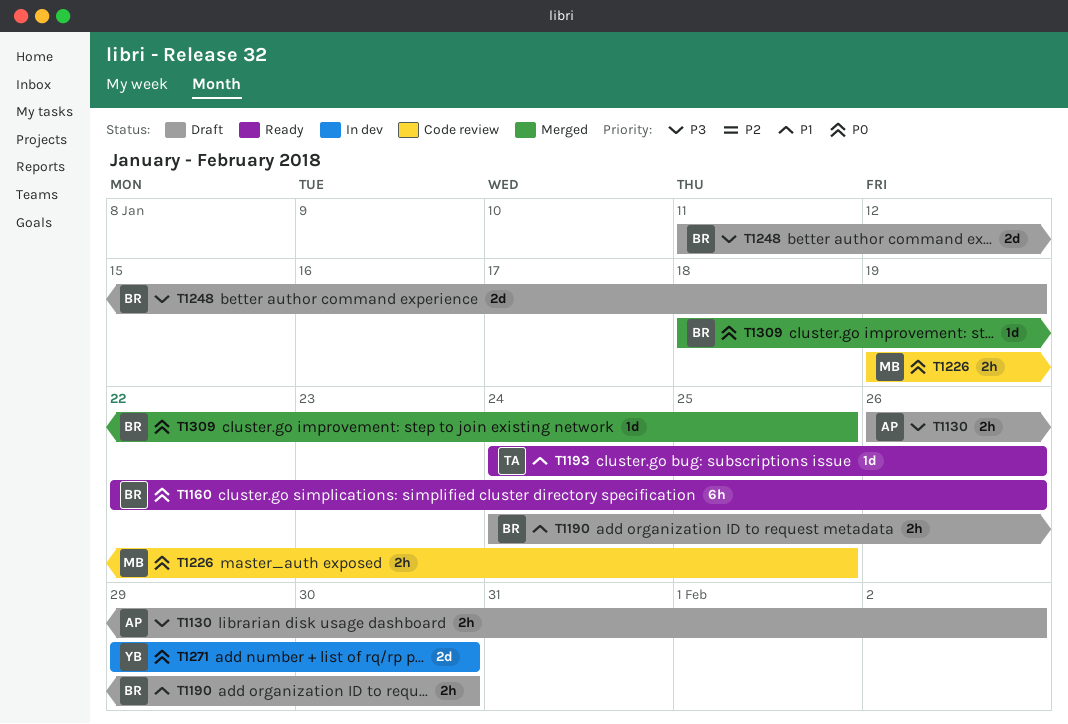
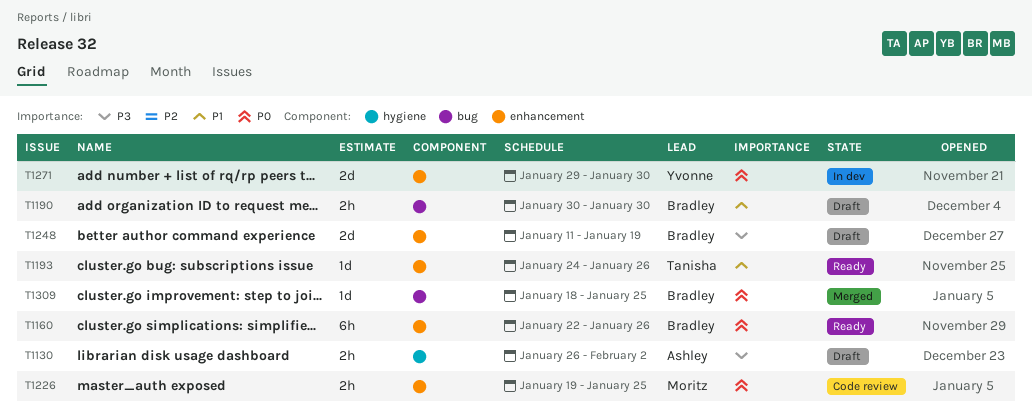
T1190, start: Jan 24 -> Jan 30

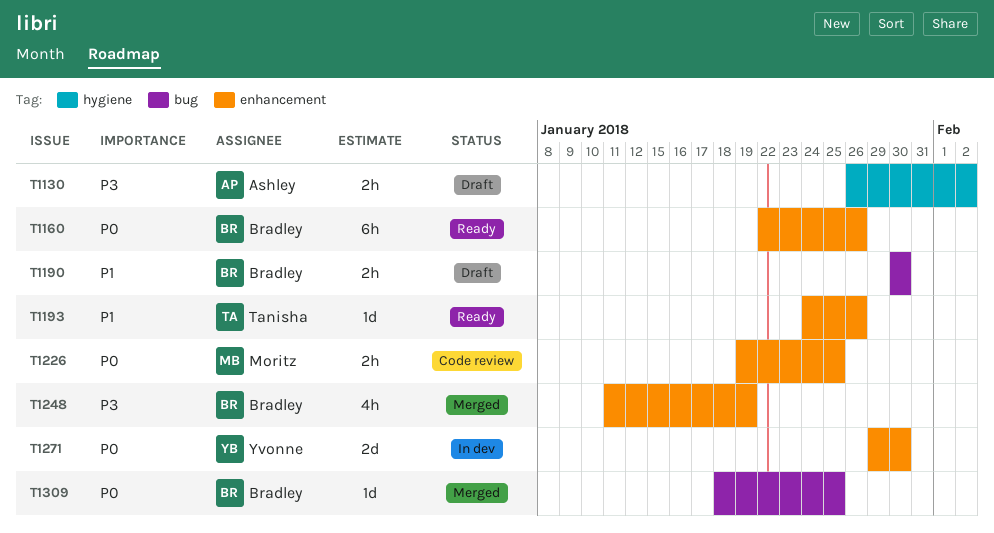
T1248, status: Draft -> Merged
T1248, estimate: 2d -> 4h

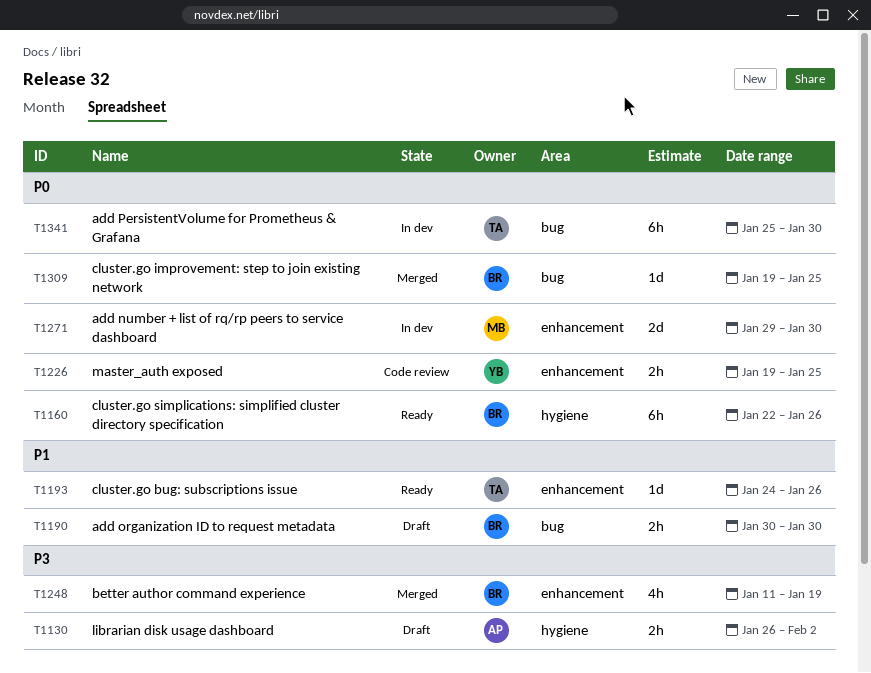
T1160, label: enhancement -> hygiene
T1226, owner: Moritz -> Yvonne
T1271, owner: Yvonne -> Moritz
T1309, start: Jan 18 -> Jan 19
T1341: none -> present

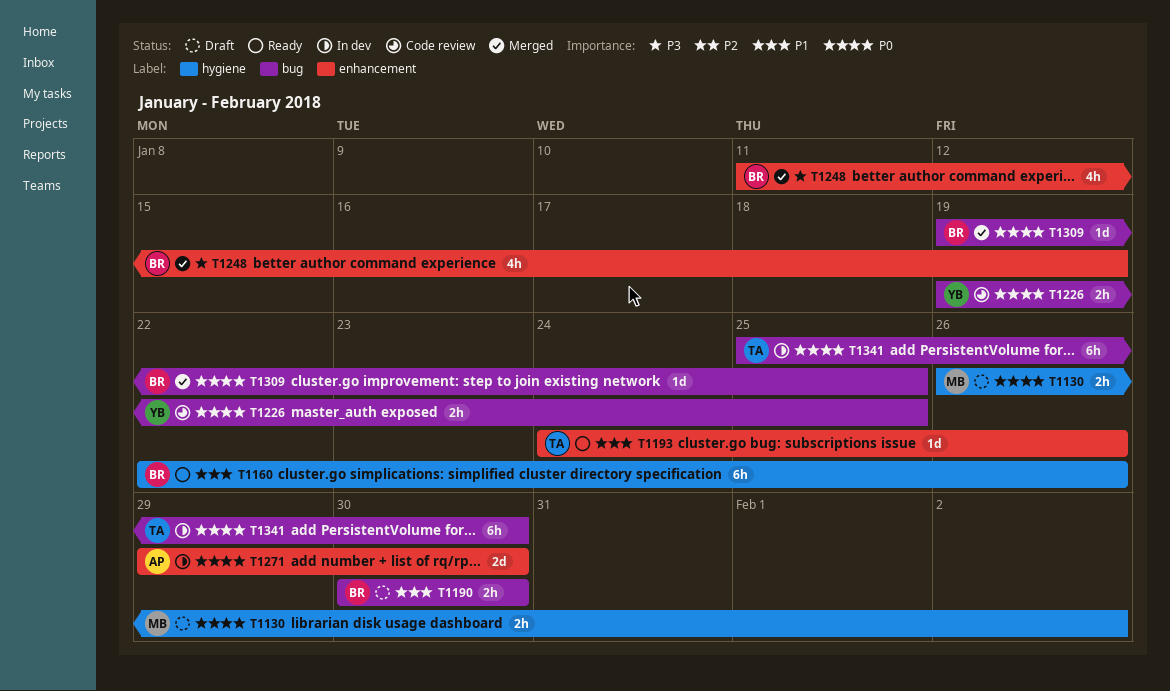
T1130, owner: AP -> MB
T1130, priority: P3 -> P0
T1160, priority: P0 -> P1
T1226, label: enhancement -> bug
T1271, owner: MB -> AP

